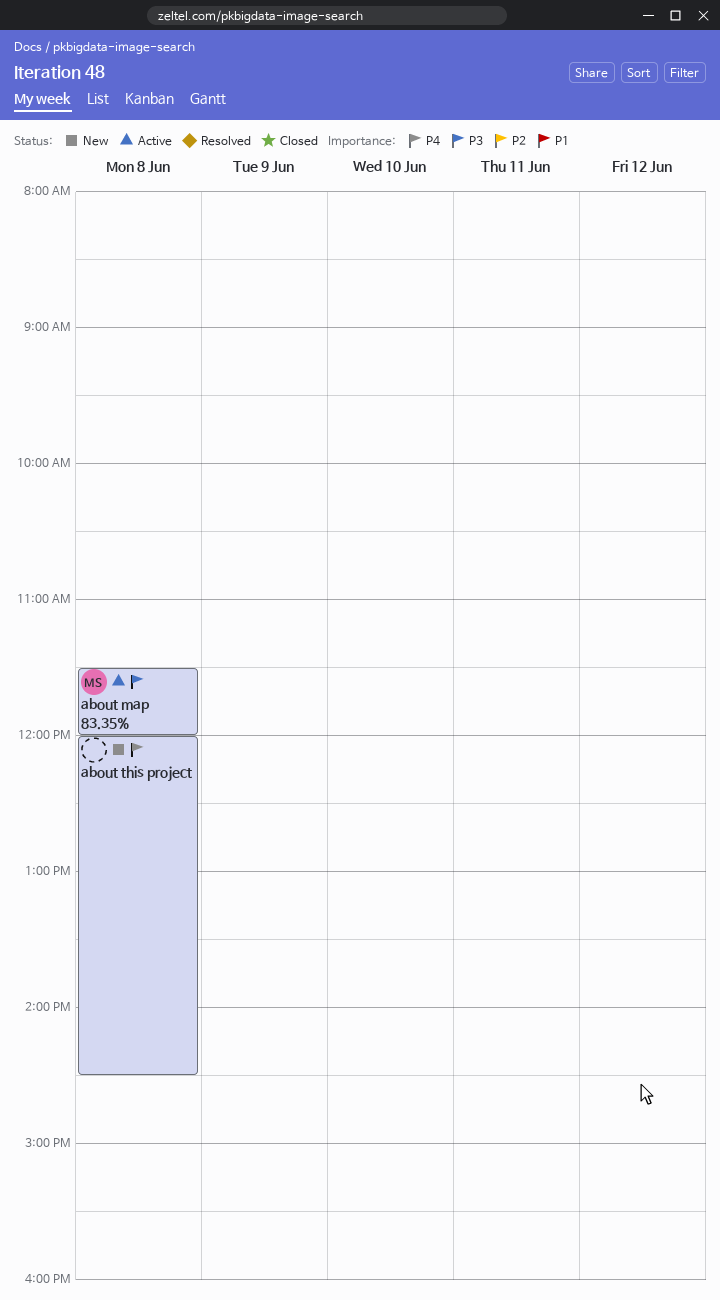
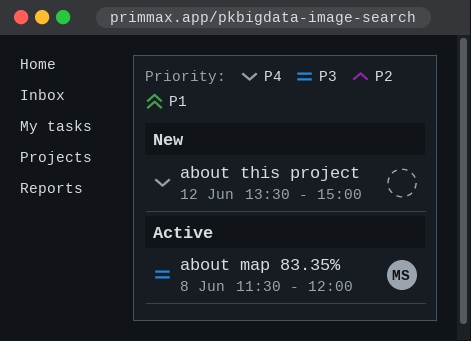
about this project, day: Jun 8 -> Jun 12
about this project, begins: 12:00 -> 13:30
about this project, ends: 14:30 -> 15:00

